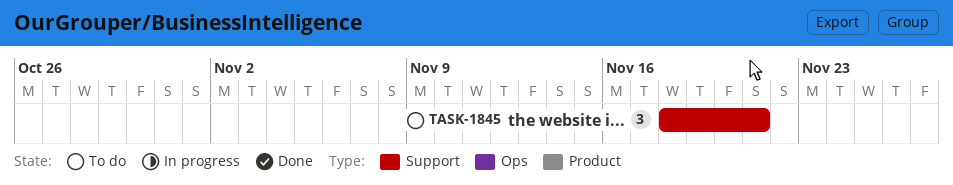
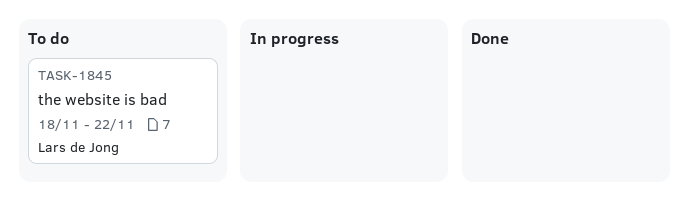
TASK-1845, due: Nov 21 -> Nov 22

